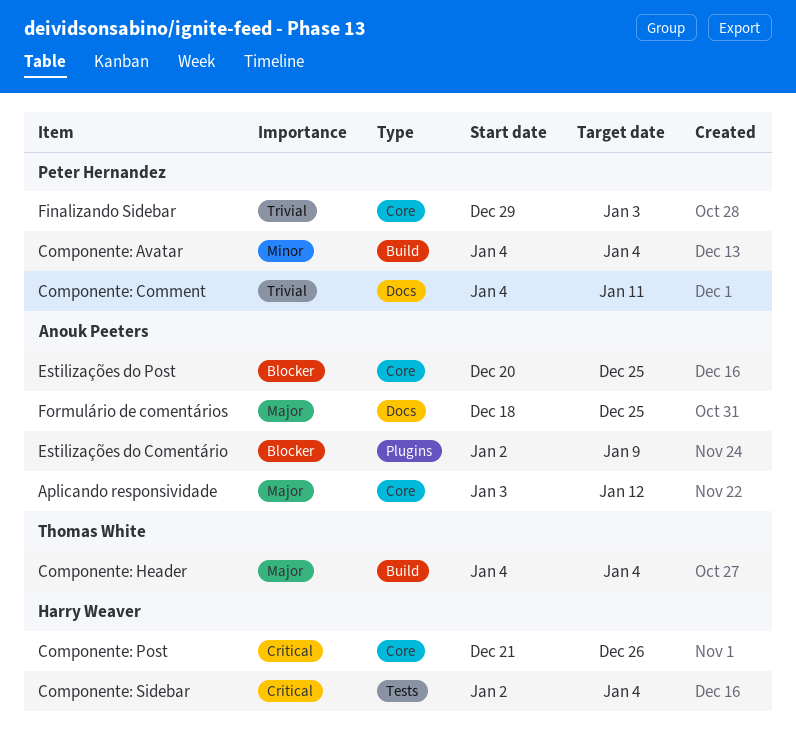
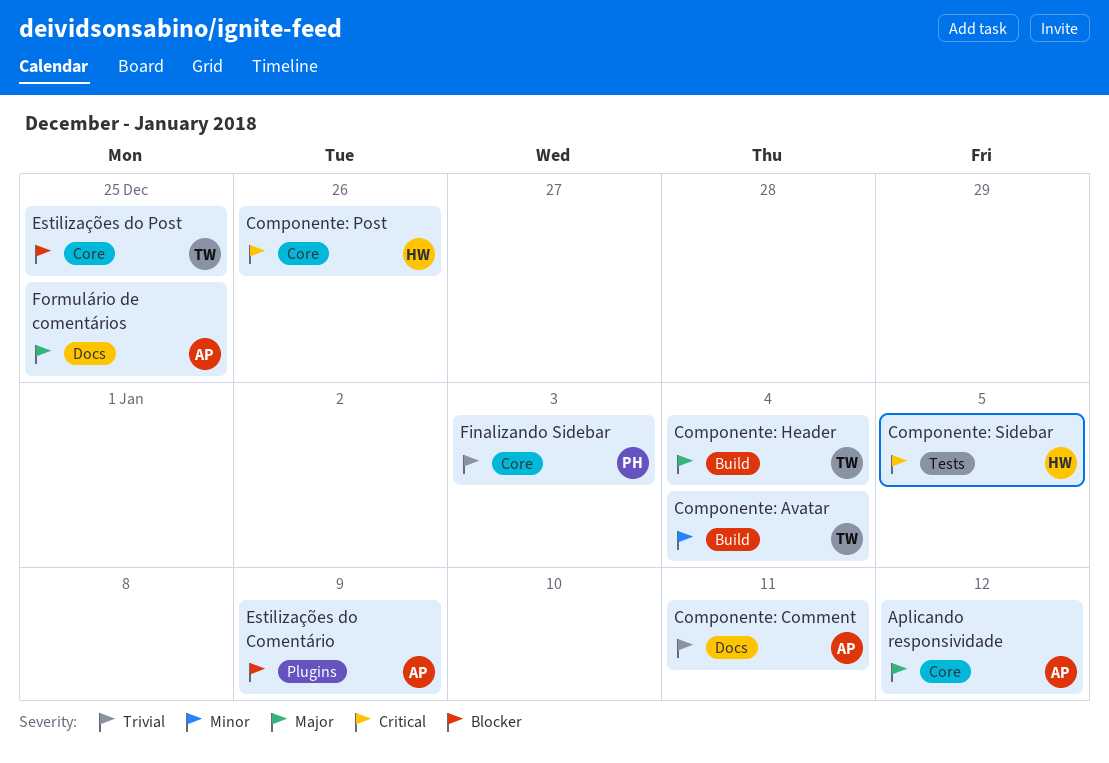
Componente: Avatar, owner: Peter Hernandez -> Thomas White
Componente: Comment, owner: Peter Hernandez -> Anouk Peeters
Componente: Sidebar, due: Jan 4 -> Jan 5
Estilizações do Post, owner: Anouk Peeters -> Thomas White

